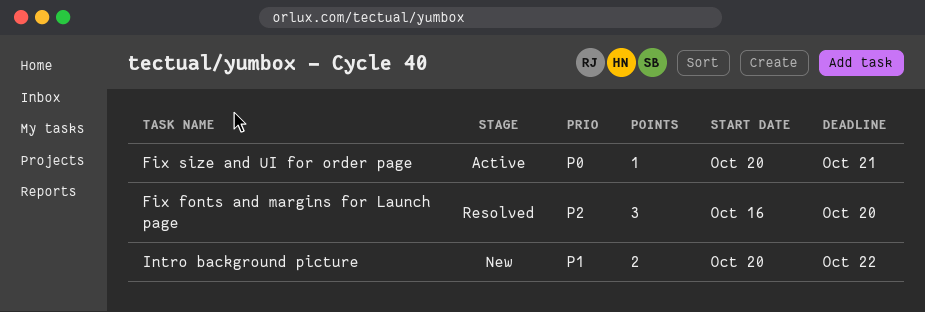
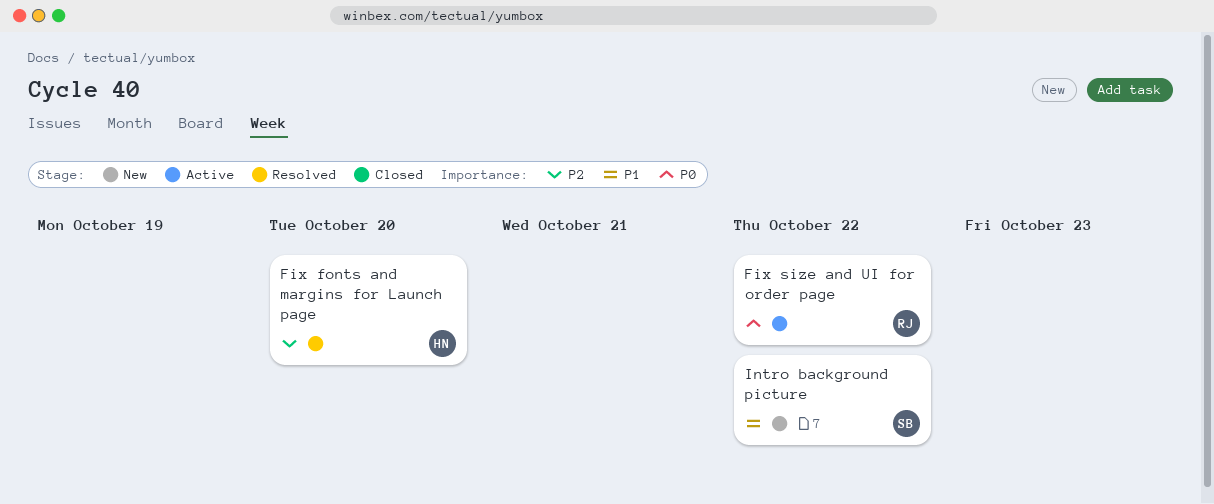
Fix size and UI for order page, due: Oct 21 -> Oct 22

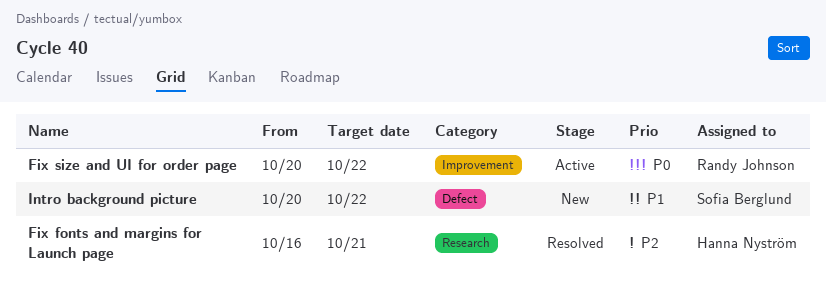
Fix fonts and margins for Launch page, due: Oct 20 -> Oct 21

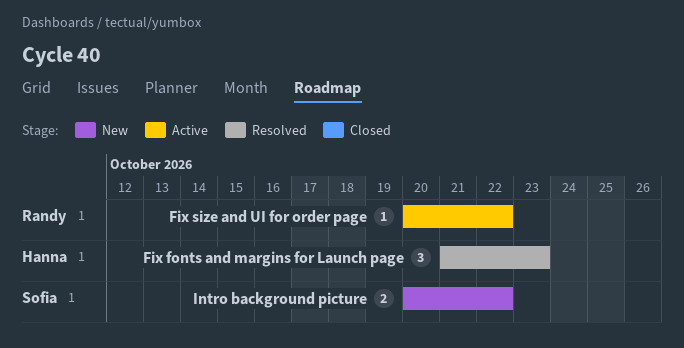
Fix fonts and margins for Launch page, start: Oct 16 -> Oct 21
Fix fonts and margins for Launch page, due: Oct 21 -> Oct 23

